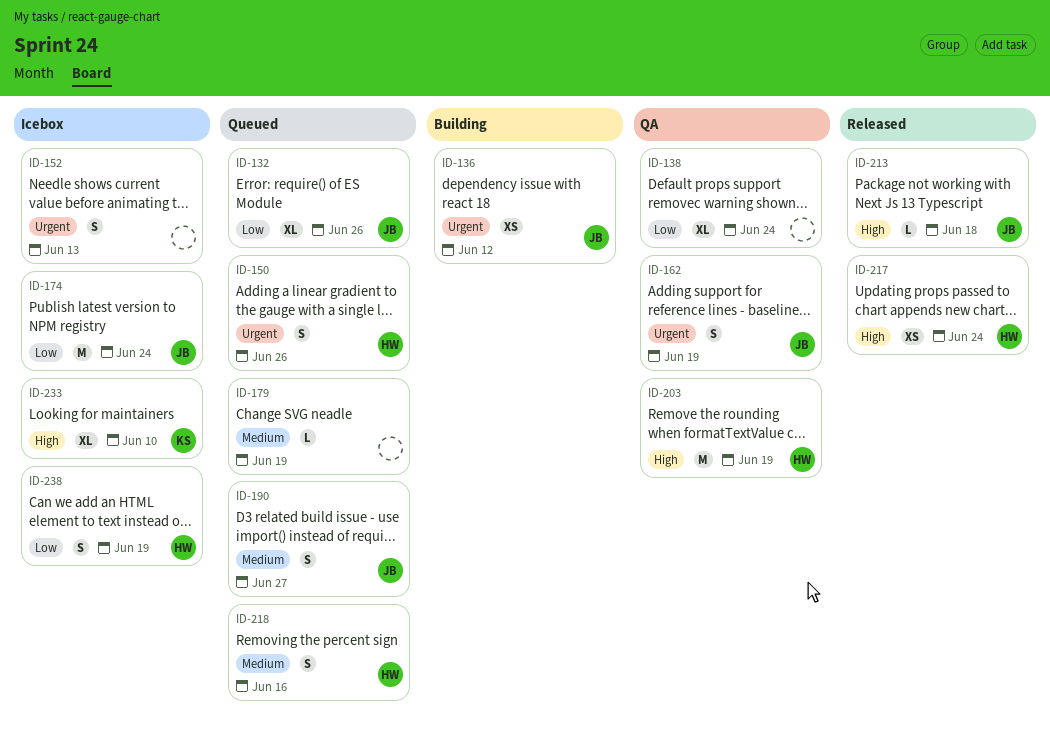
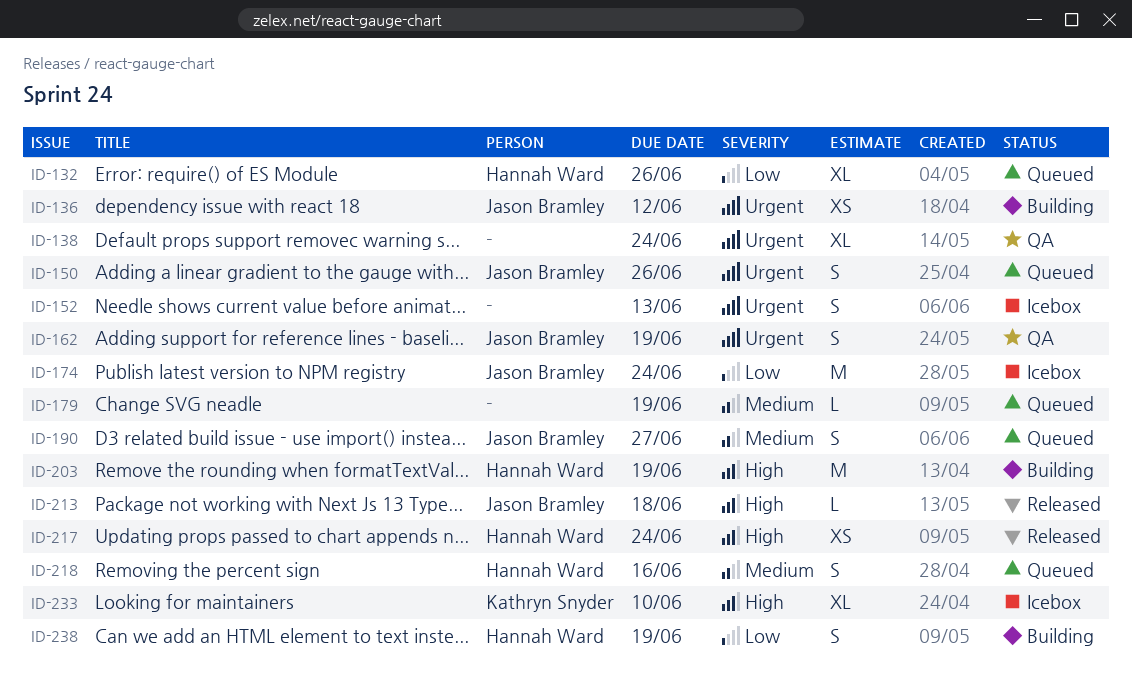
ID-132, owner: Jason Bramley -> Hannah Ward
ID-138, priority: Low -> Urgent
ID-150, owner: Hannah Ward -> Jason Bramley
ID-203, status: QA -> Building
ID-238, status: Icebox -> Building

